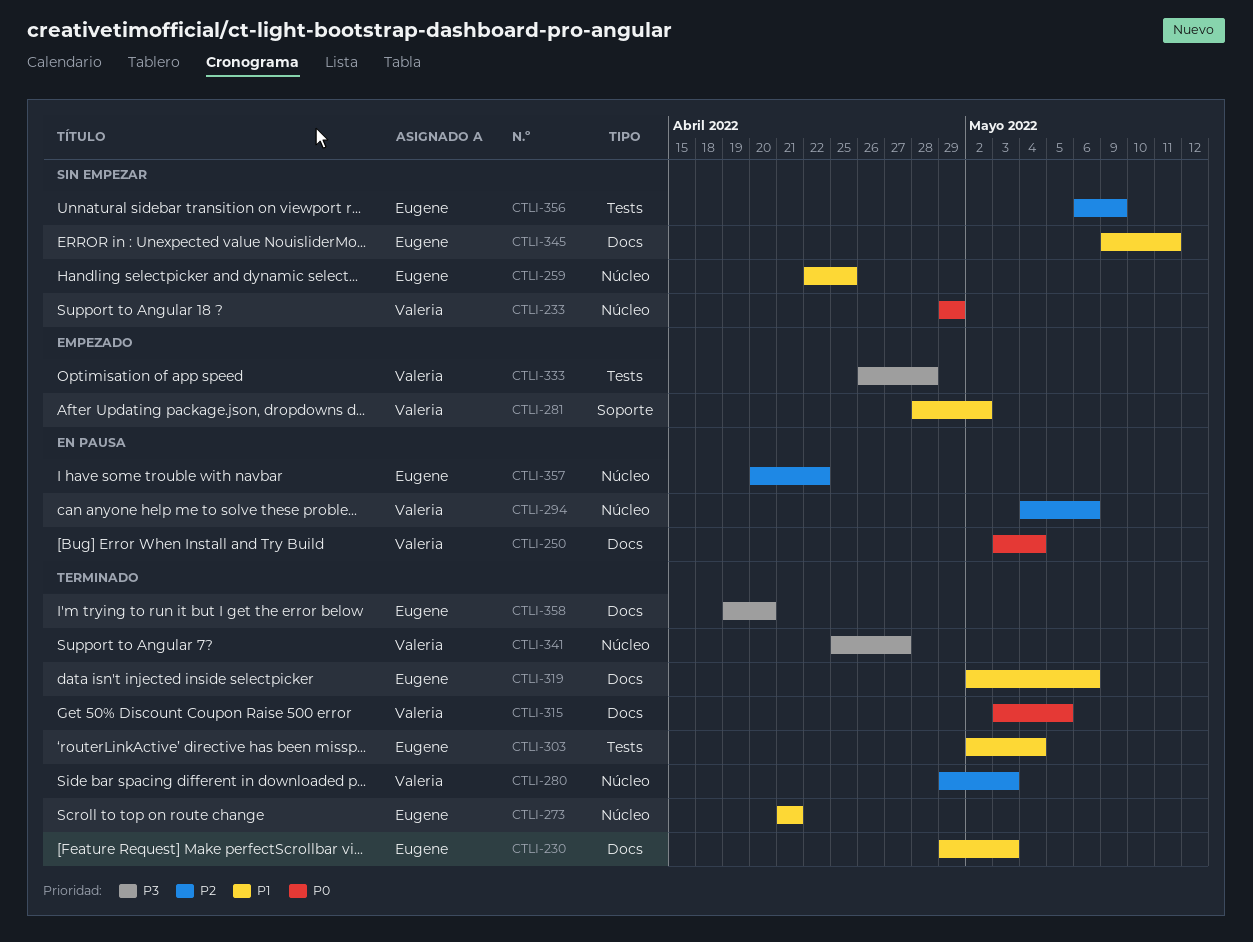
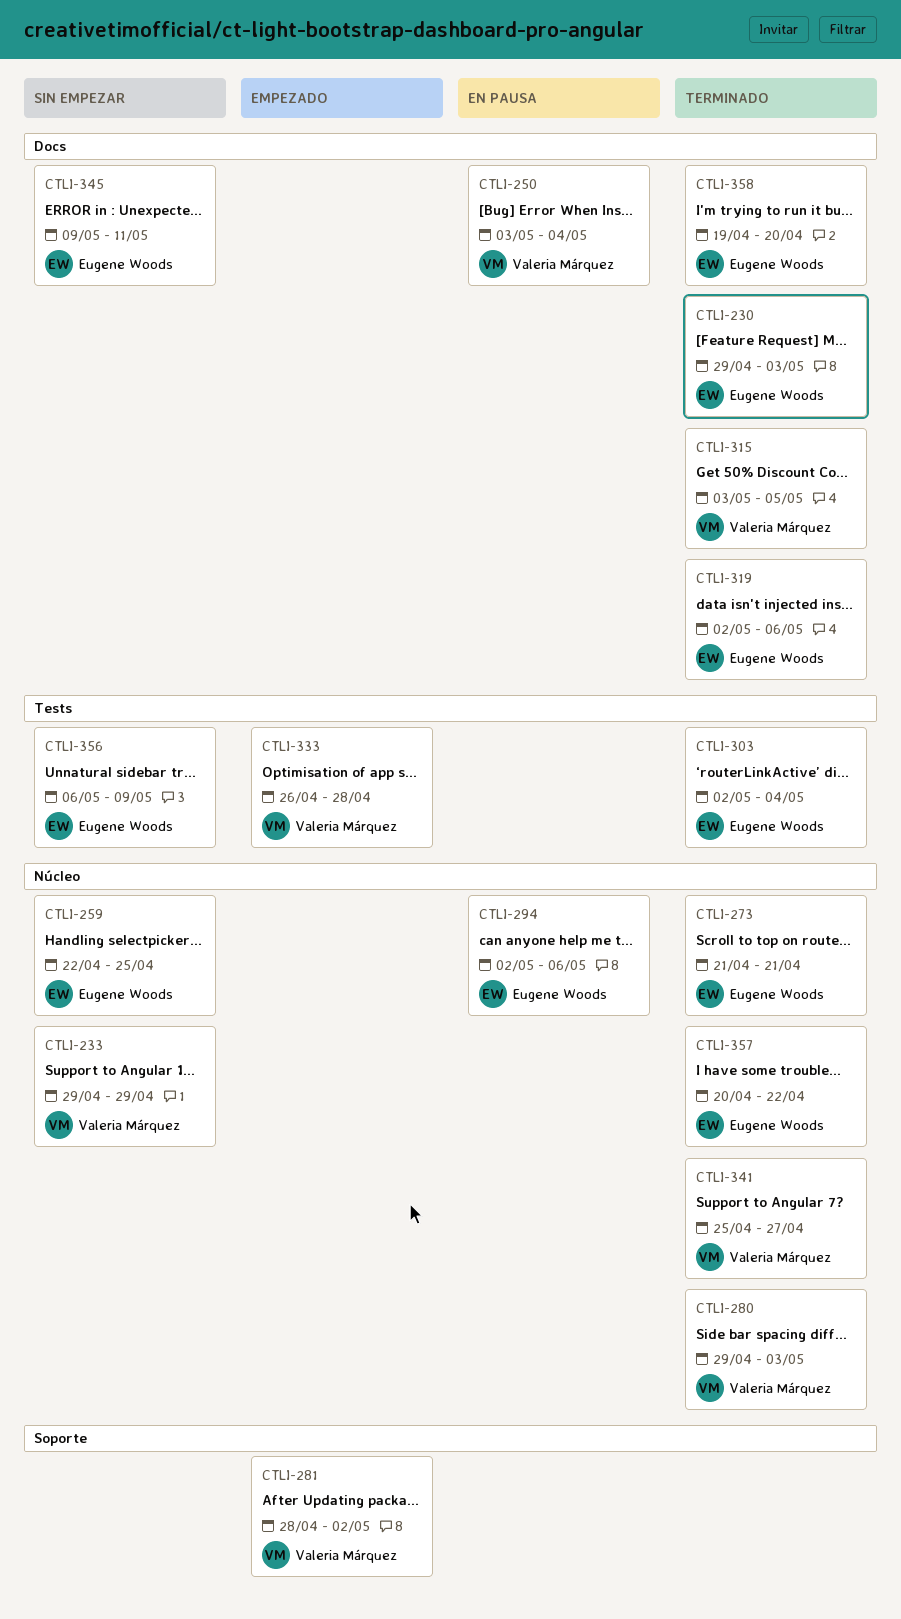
CTLI-294, owner: Valeria Márquez -> Eugene Woods
CTLI-294, start: May 4 -> May 2
CTLI-357, status: En pausa -> Terminado

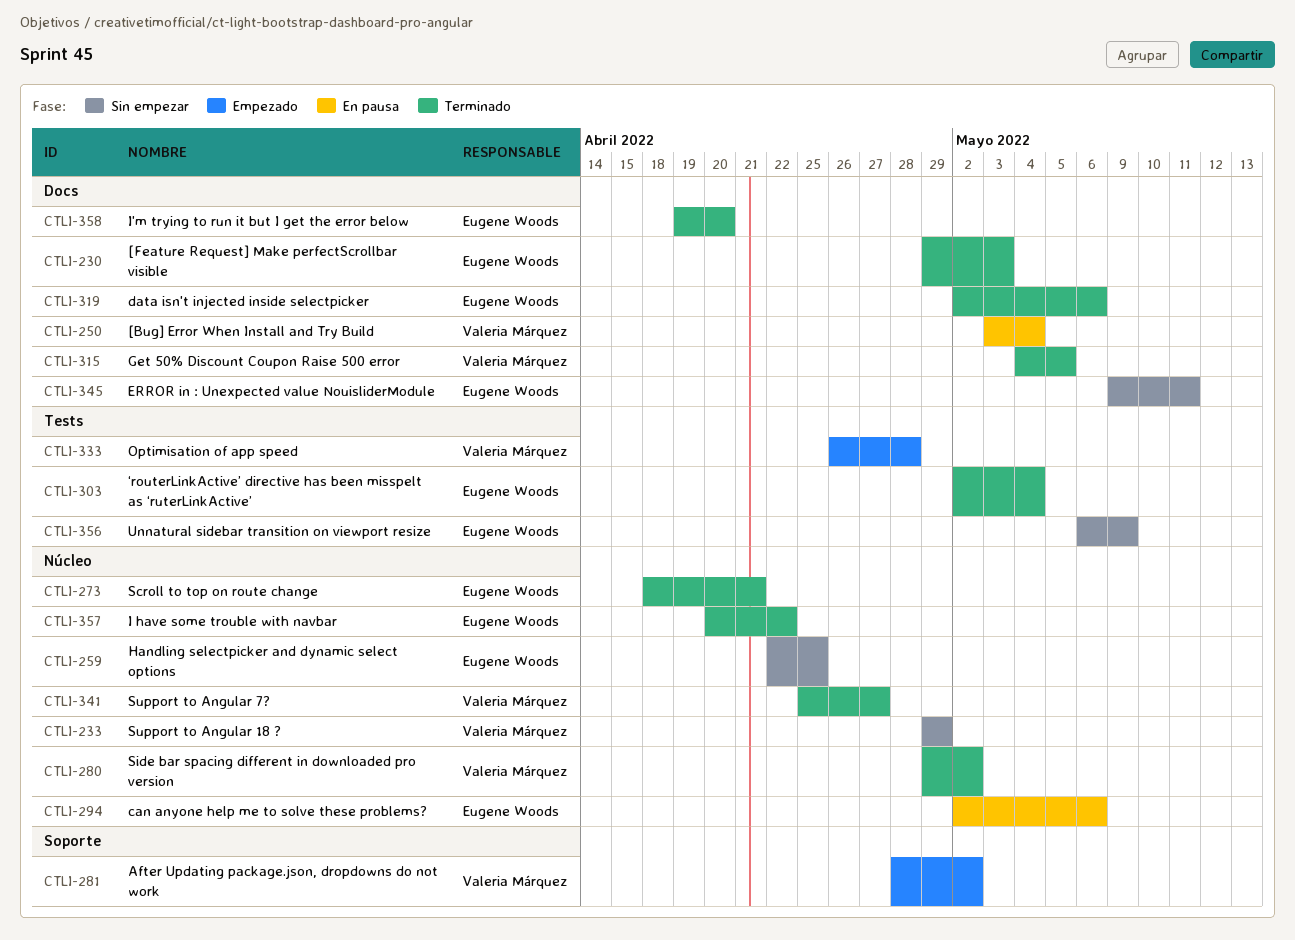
CTLI-273, start: Apr 21 -> Apr 18
CTLI-280, due: May 3 -> May 2
CTLI-315, start: May 3 -> May 4

